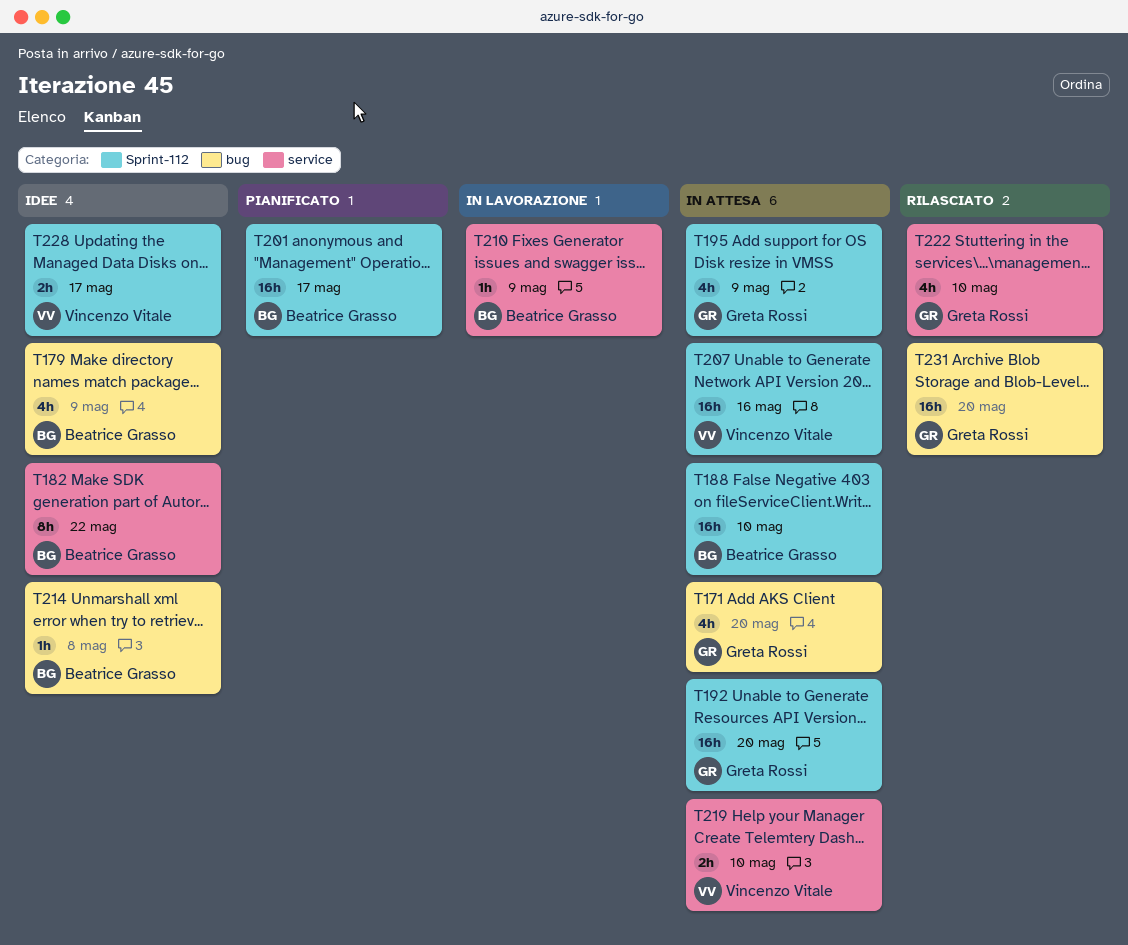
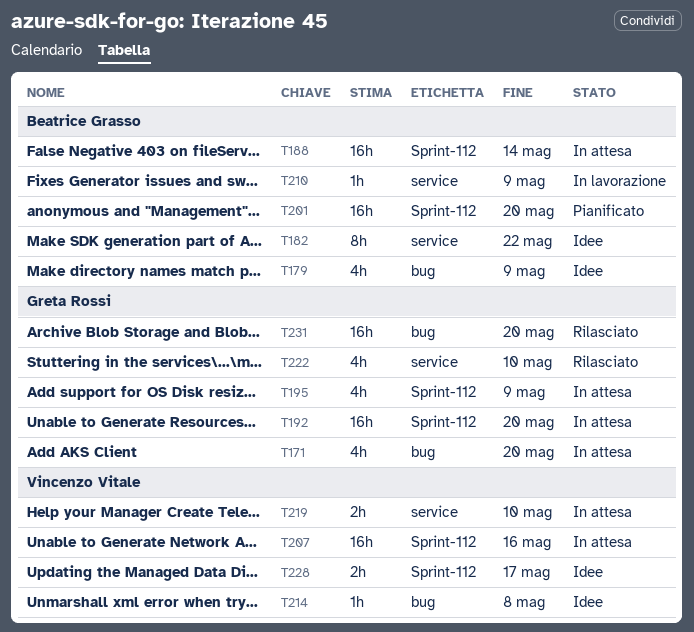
T188, due: May 10 -> May 14
T201, due: May 17 -> May 20
T214, owner: Beatrice Grasso -> Vincenzo Vitale

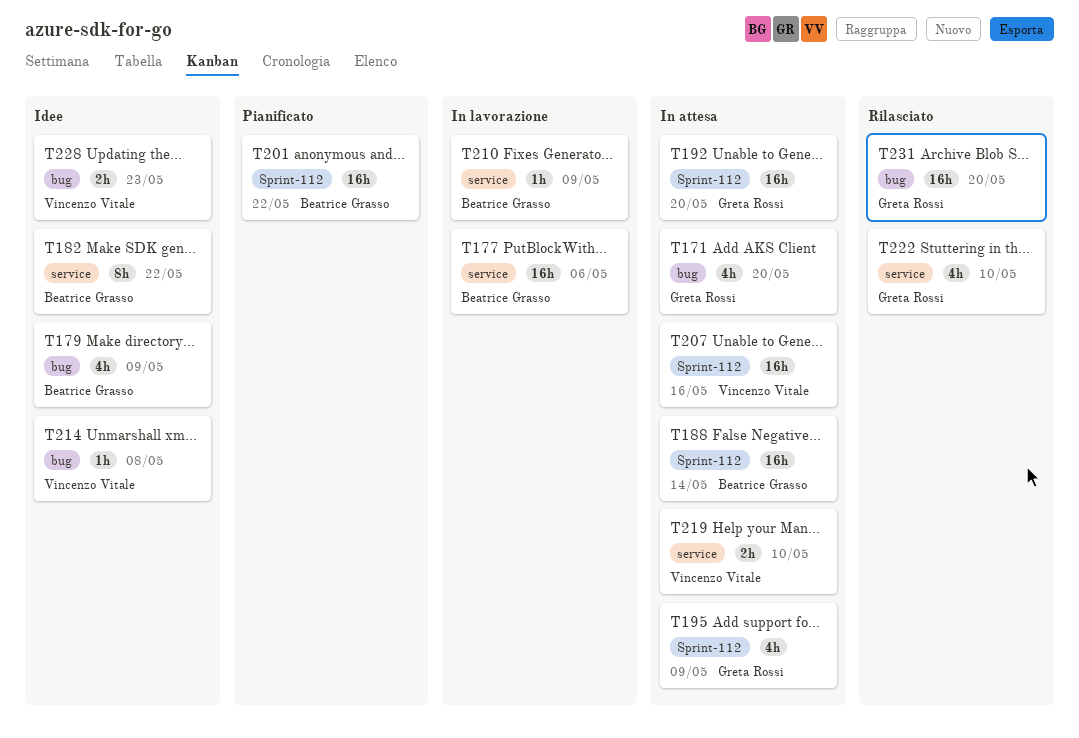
T177: none -> present
T201, due: May 20 -> May 22
T228, label: Sprint-112 -> bug
T228, due: May 17 -> May 23

